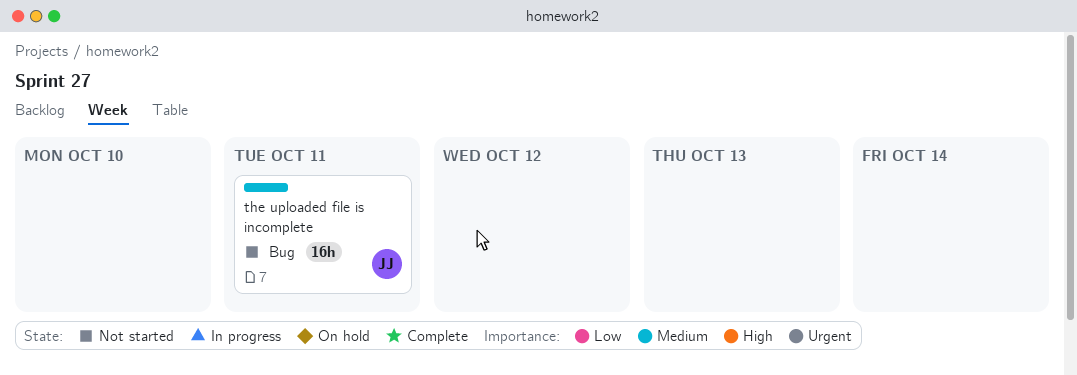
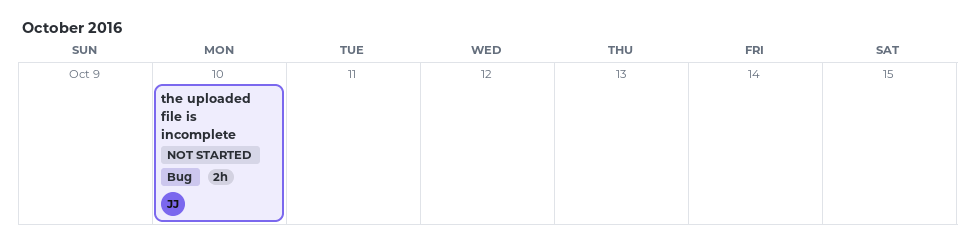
the uploaded file is incomplete, estimate: 16h -> 2h
the uploaded file is incomplete, due: Oct 11 -> Oct 10

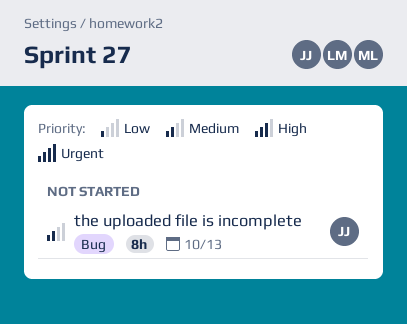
the uploaded file is incomplete, estimate: 2h -> 8h
the uploaded file is incomplete, due: Oct 10 -> Oct 13

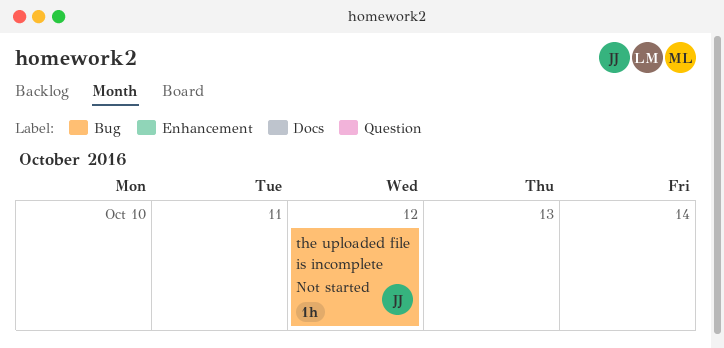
the uploaded file is incomplete, estimate: 8h -> 1h
the uploaded file is incomplete, due: Oct 13 -> Oct 12

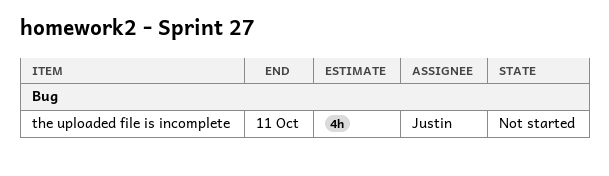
the uploaded file is incomplete, estimate: 1h -> 4h
the uploaded file is incomplete, due: Oct 12 -> Oct 11

